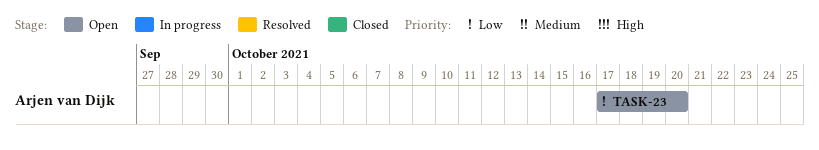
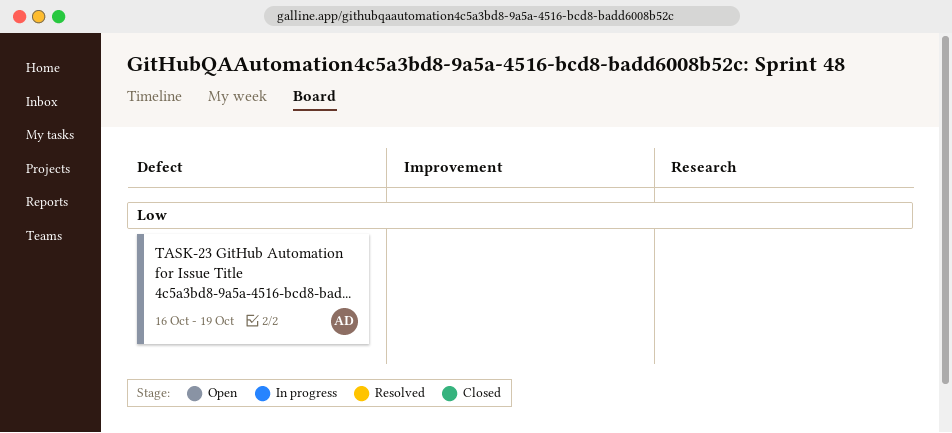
TASK-23, start: Oct 17 -> Oct 16
TASK-23, due: Oct 20 -> Oct 19

